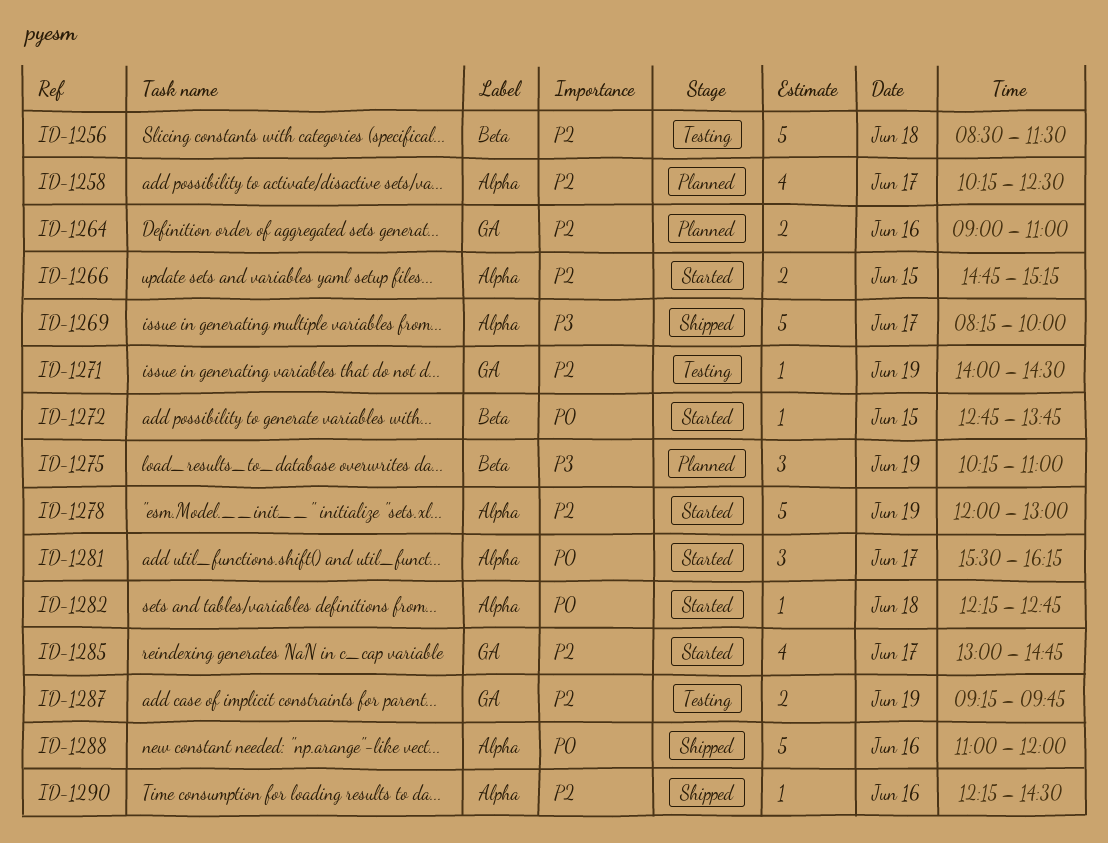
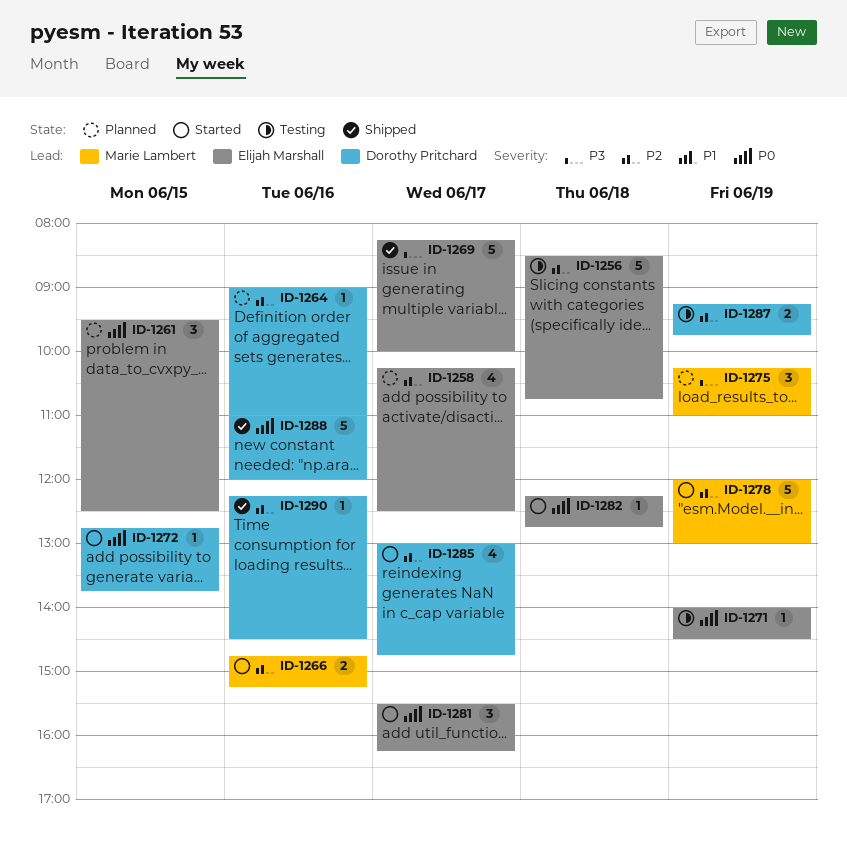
ID-1256, ends: 11:30 -> 10:45
ID-1261: none -> present
ID-1264, estimate: 2 -> 1
ID-1266, day: Jun 15 -> Jun 16
ID-1271, priority: P2 -> P0

